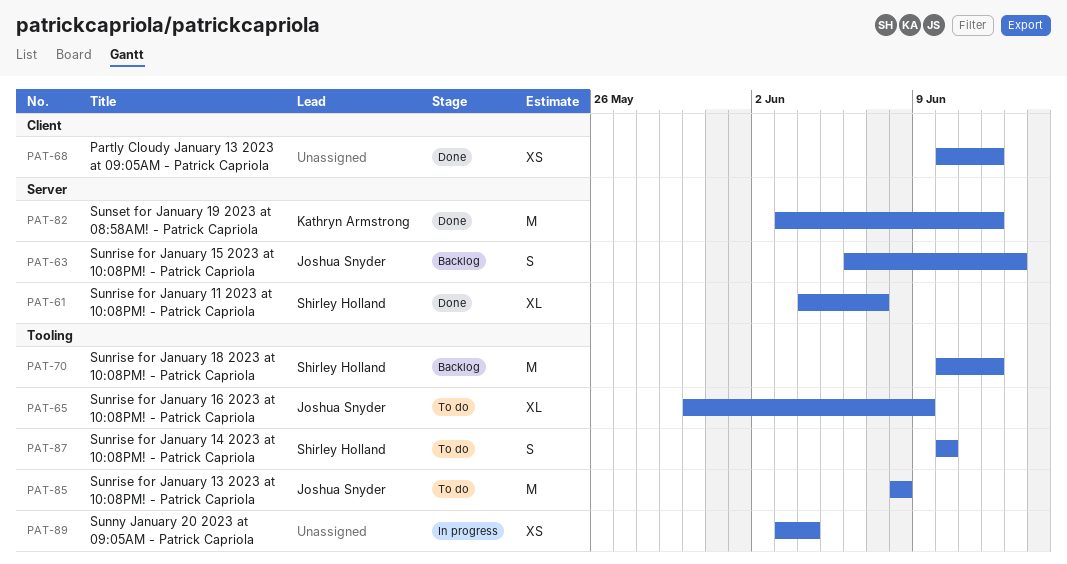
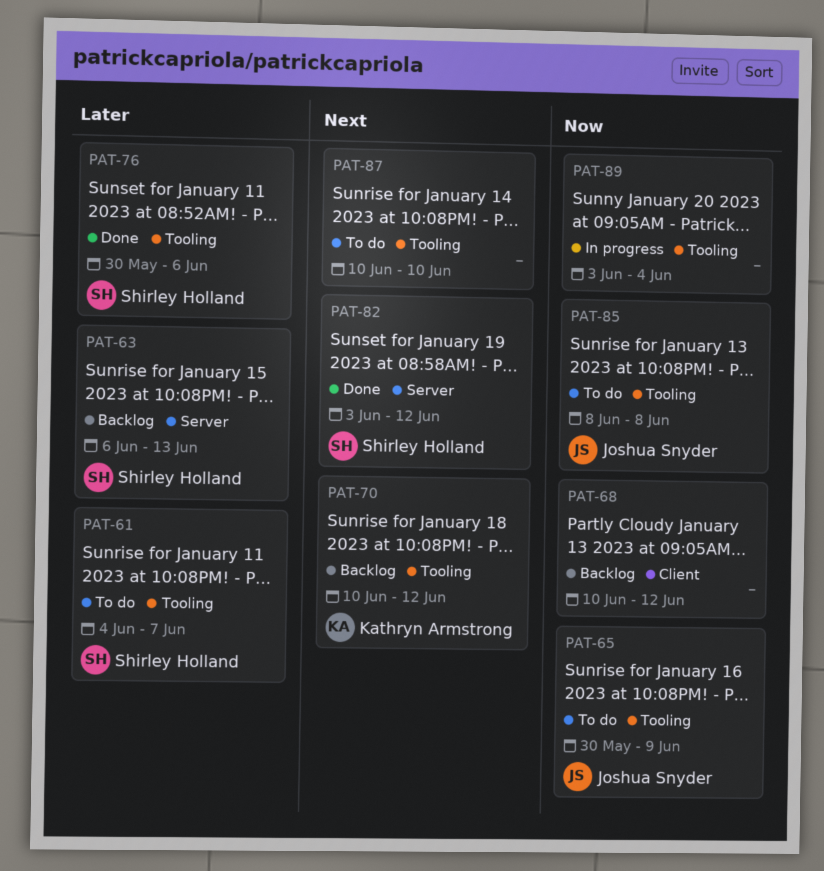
PAT-61, status: Done -> To do
PAT-61, label: Server -> Tooling
PAT-63, owner: Joshua Snyder -> Shirley Holland
PAT-68, status: Done -> Backlog
PAT-70, owner: Shirley Holland -> Kathryn Armstrong
PAT-76: none -> present
PAT-82, owner: Kathryn Armstrong -> Shirley Holland
PAT-87, owner: Shirley Holland -> none

